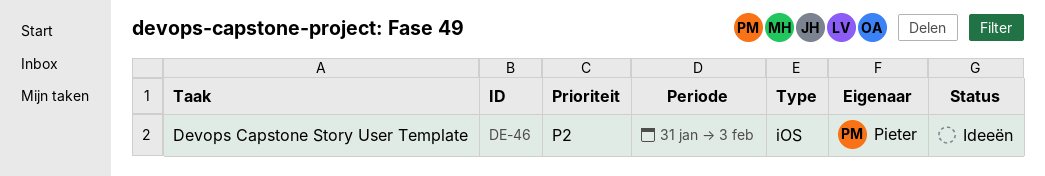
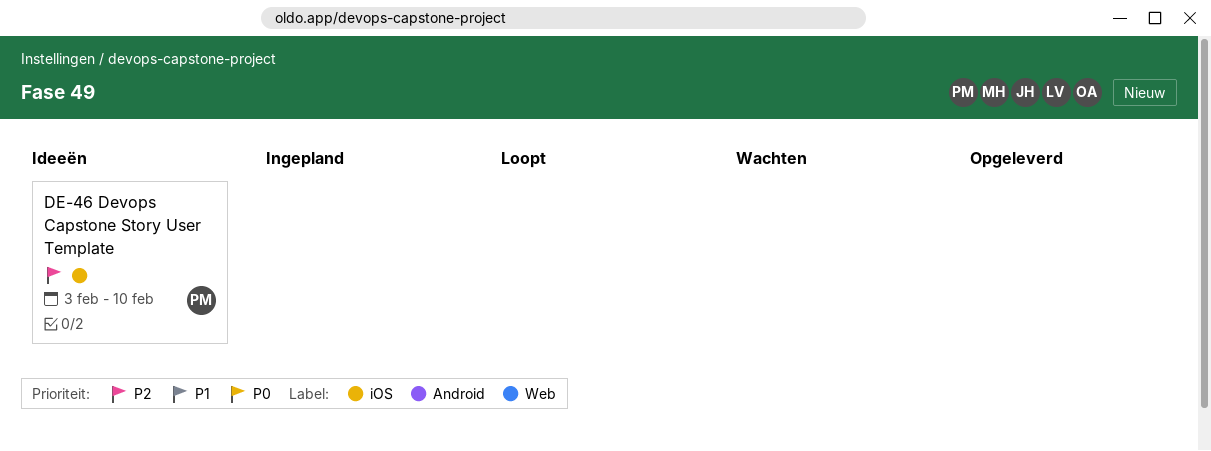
DE-46, start: Jan 31 -> Feb 3
DE-46, due: Feb 3 -> Feb 10

